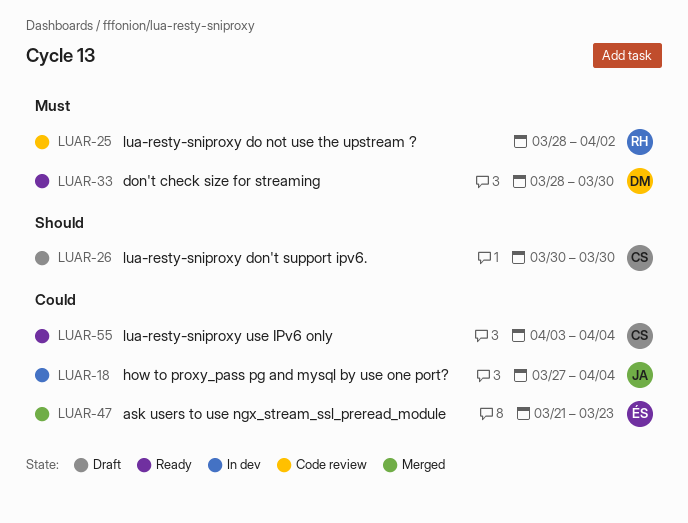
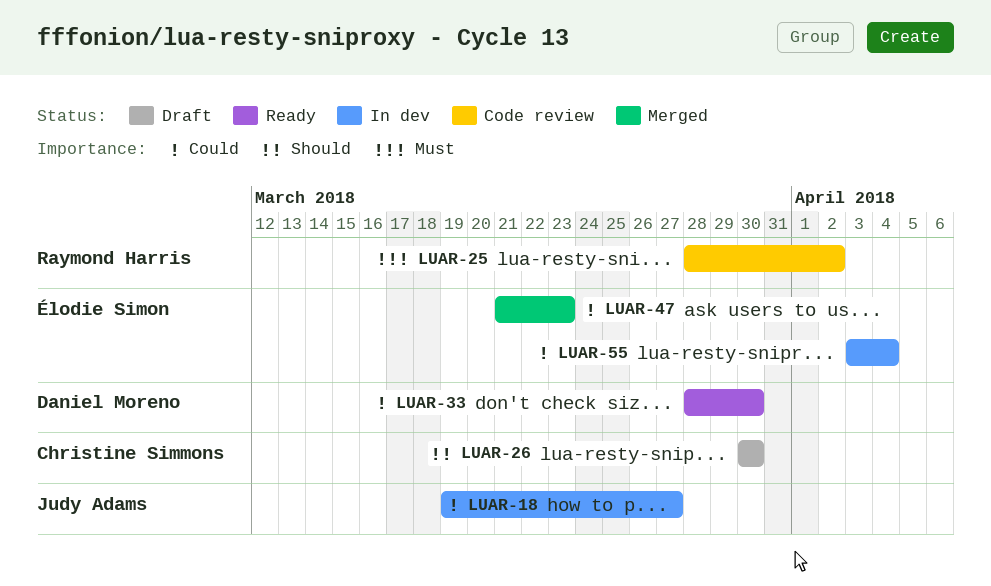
LUAR-18, start: Mar 27 -> Mar 19
LUAR-18, due: Apr 4 -> Mar 27
LUAR-33, priority: Must -> Could
LUAR-55, status: Ready -> In dev
LUAR-55, owner: Christine Simmons -> Élodie Simon

